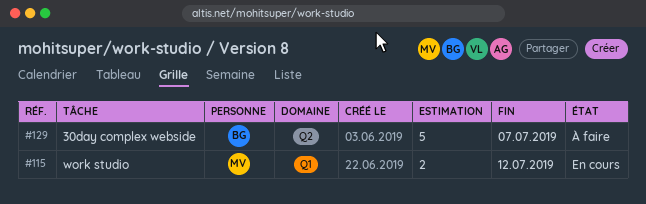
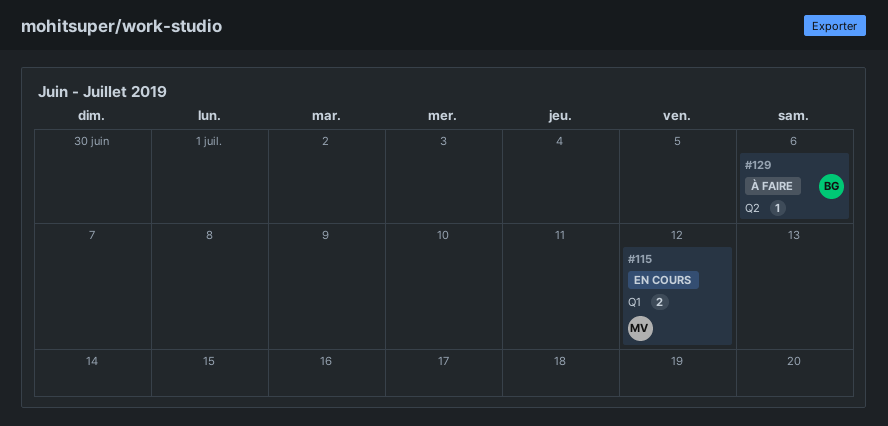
#129, estimate: 5 -> 1
#129, due: Jul 7 -> Jul 6

